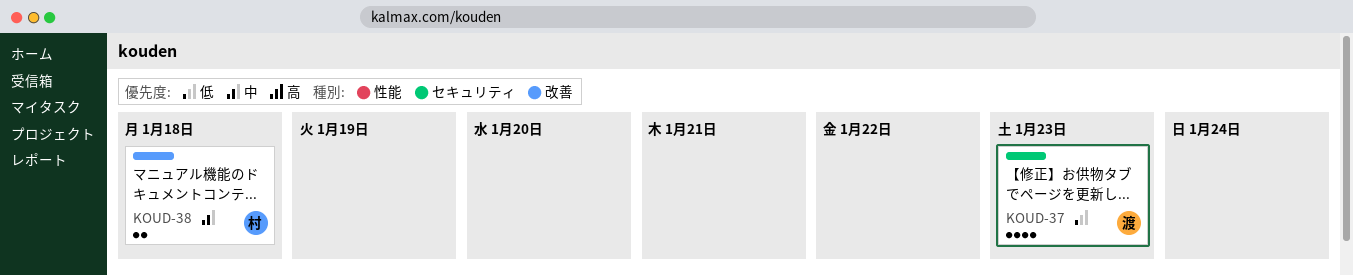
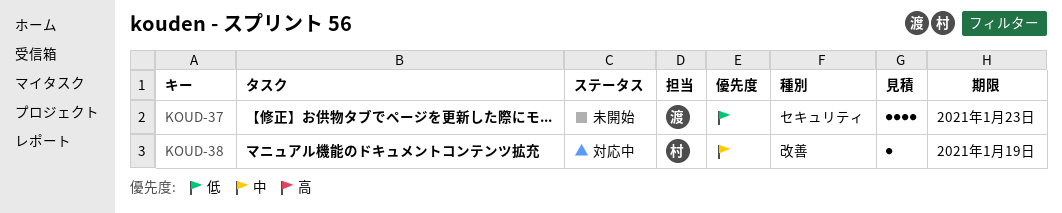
KOUD-38, estimate: 2 -> 1
KOUD-38, due: Jan 18 -> Jan 19

